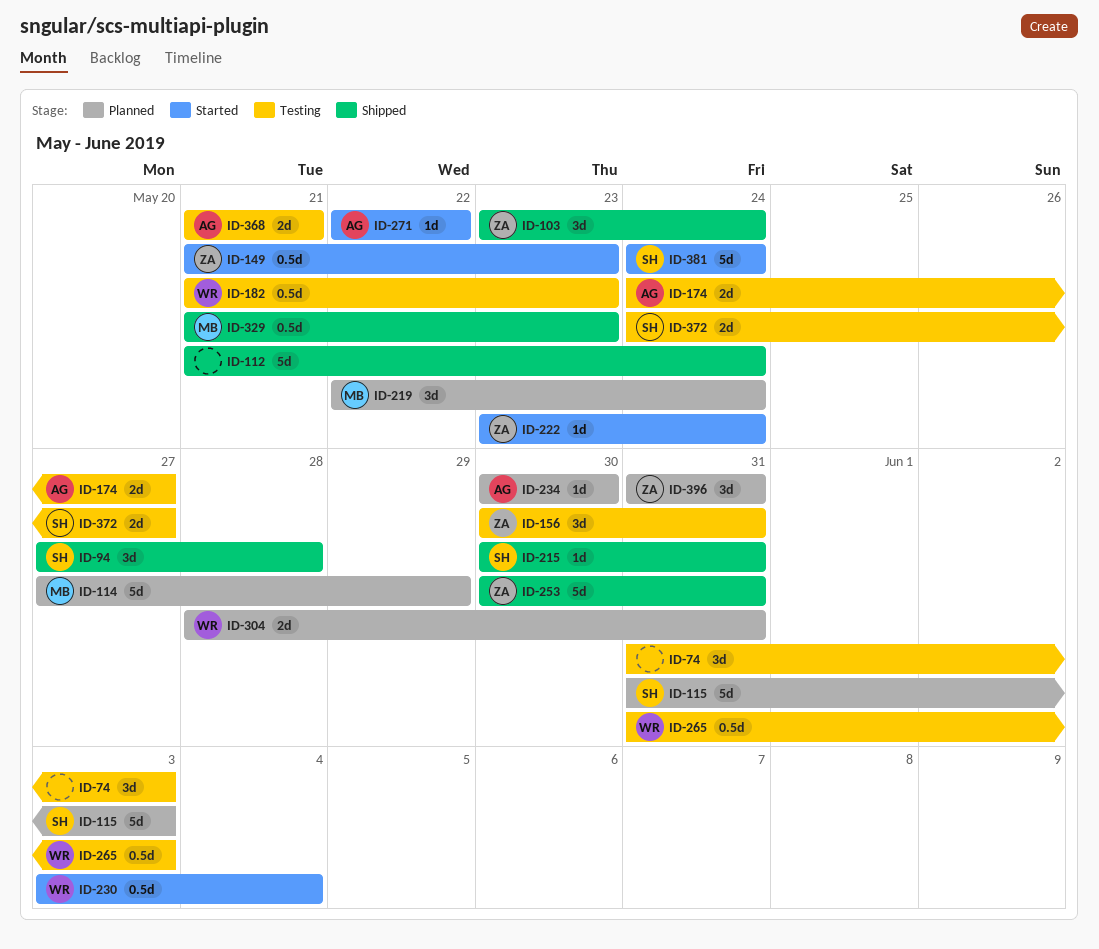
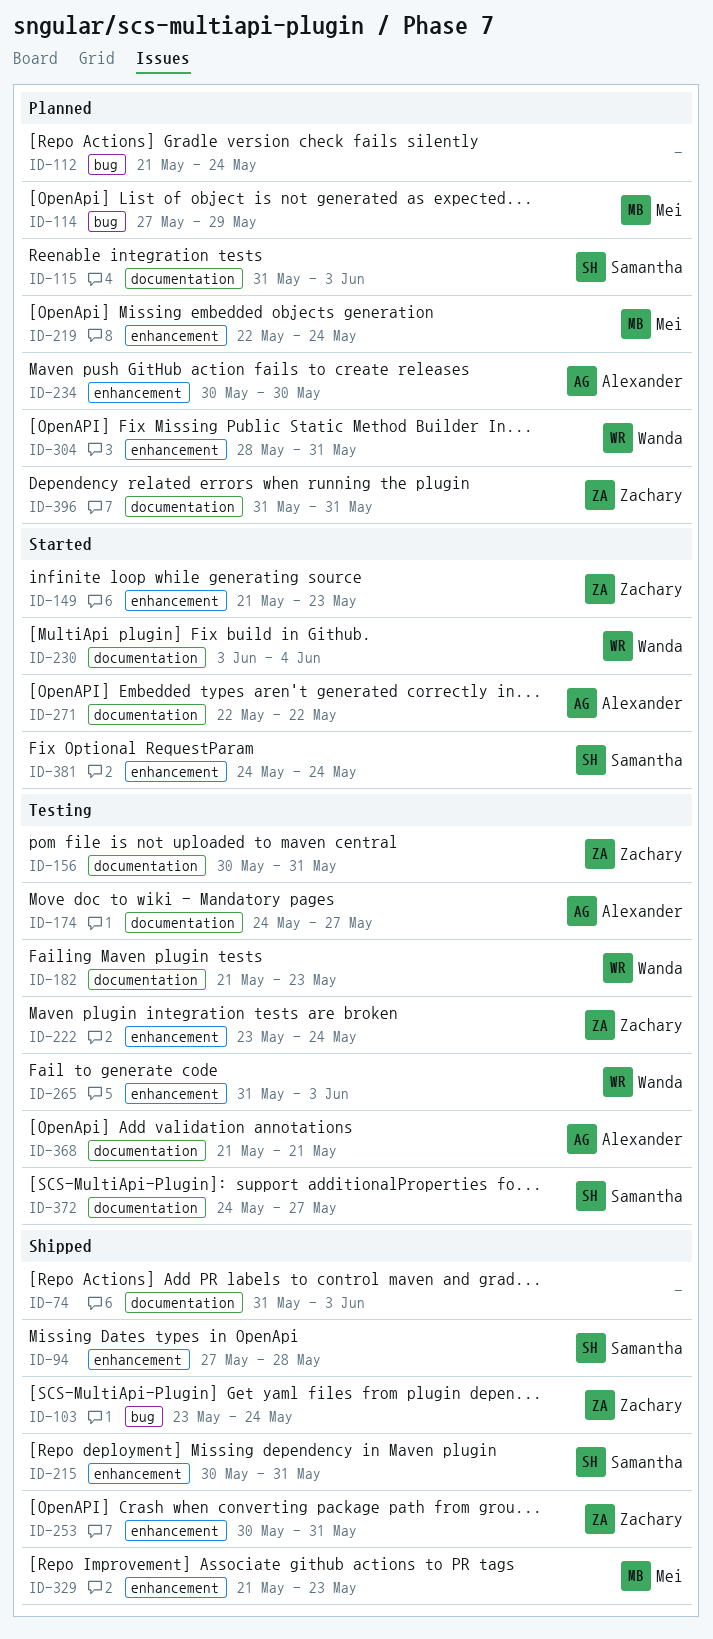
ID-74, status: Testing -> Shipped
ID-112, status: Shipped -> Planned
ID-222, status: Started -> Testing

